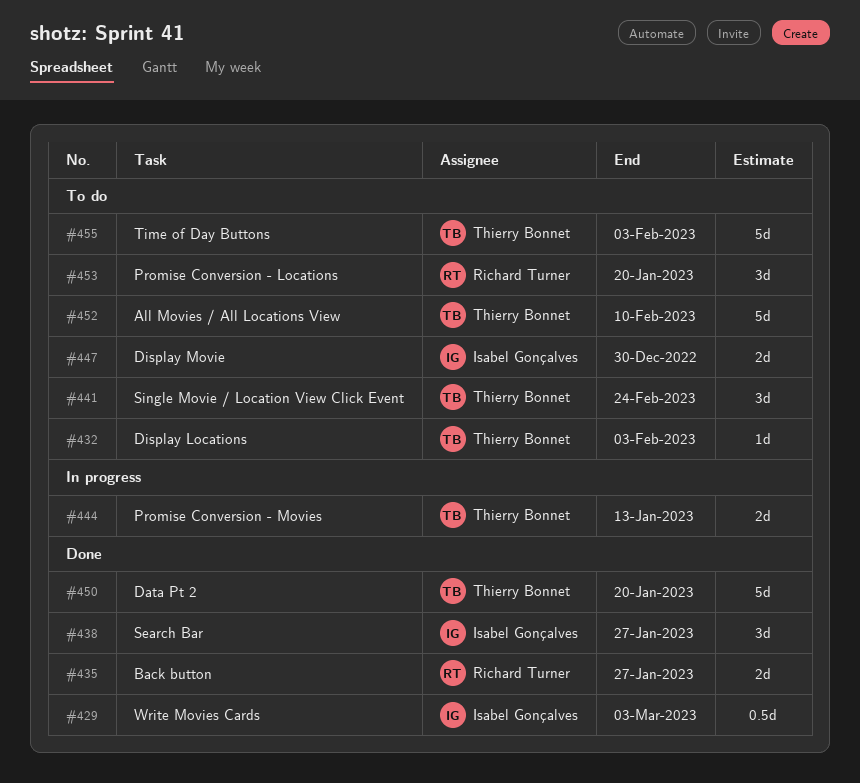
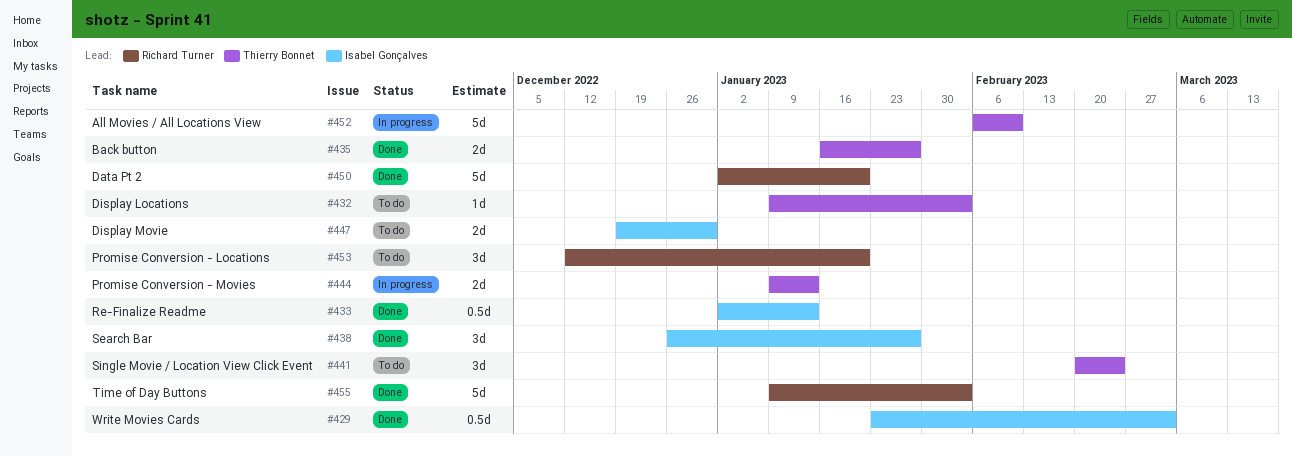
#433: none -> present
#435, owner: Richard Turner -> Thierry Bonnet
#450, owner: Thierry Bonnet -> Richard Turner
#452, status: To do -> In progress
#455, status: To do -> Done
#455, owner: Thierry Bonnet -> Richard Turner

